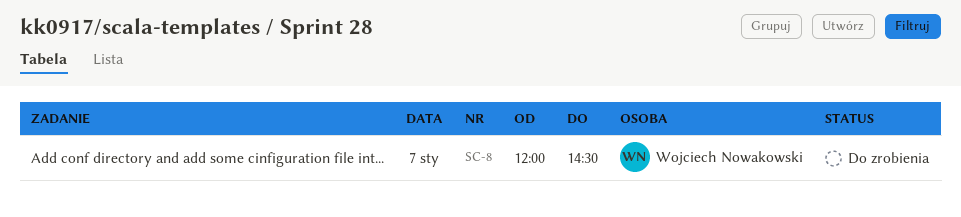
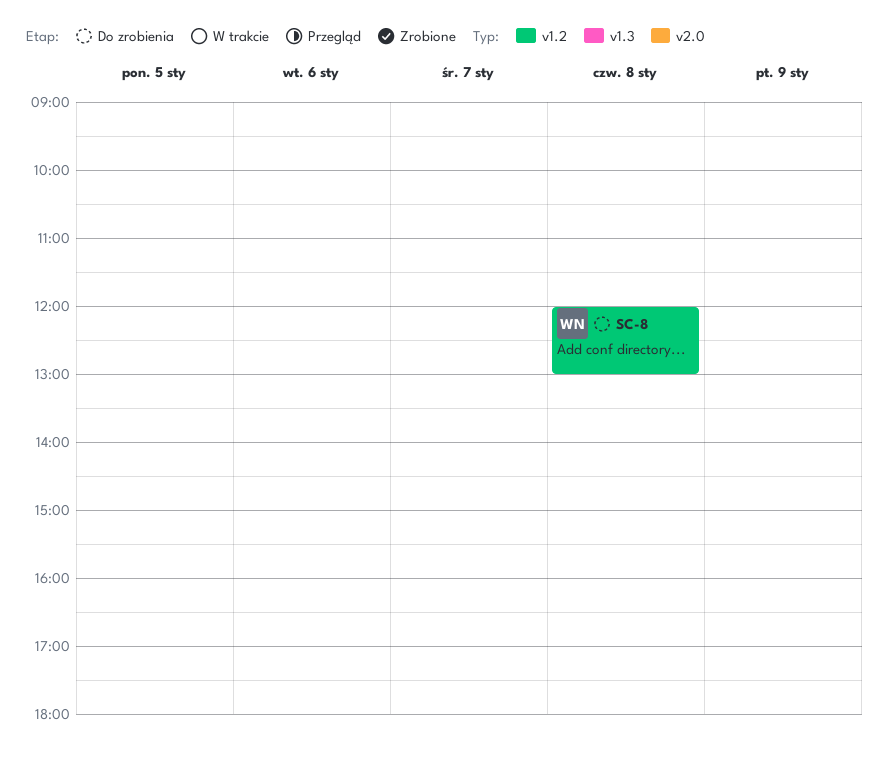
SC-8, day: Jan 7 -> Jan 8
SC-8, ends: 14:30 -> 13:00

